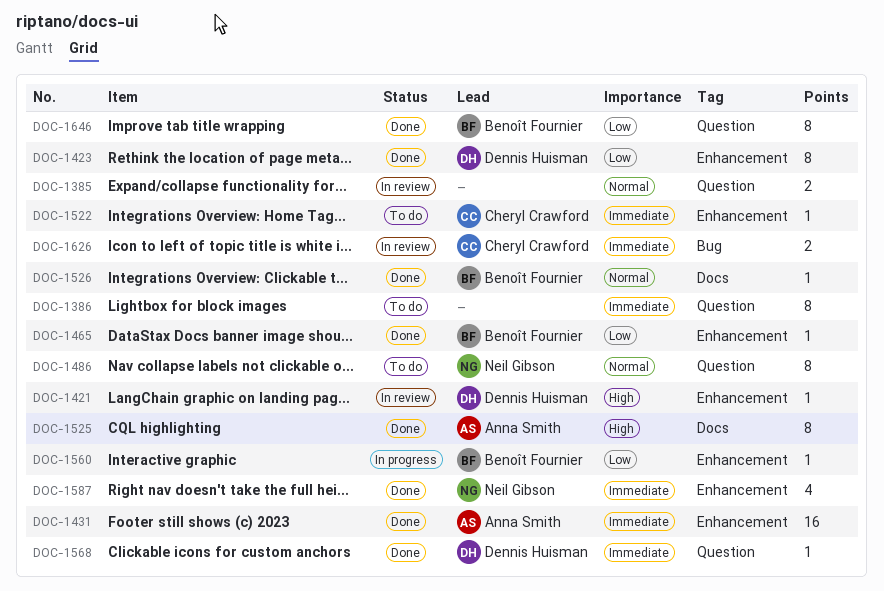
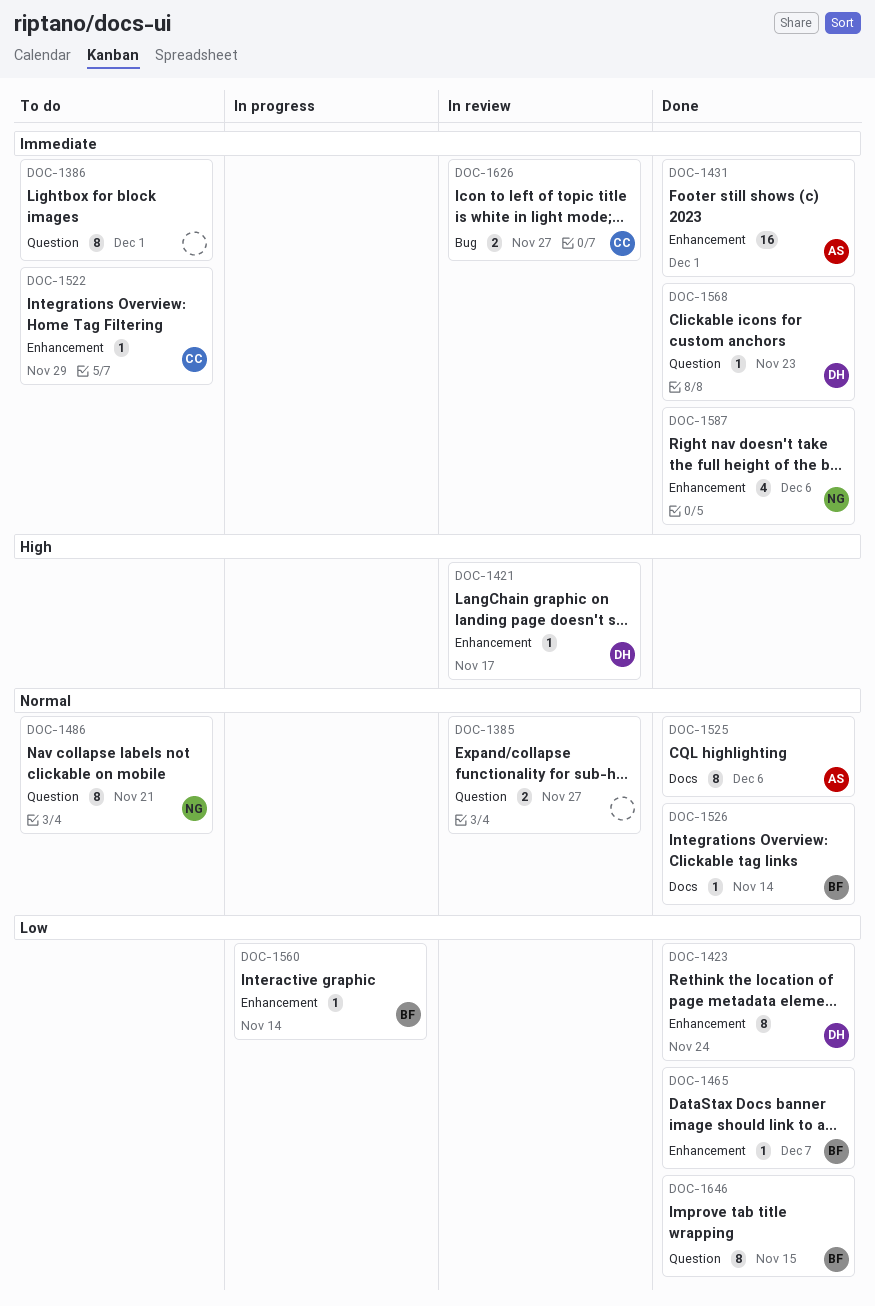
DOC-1525, priority: High -> Normal

